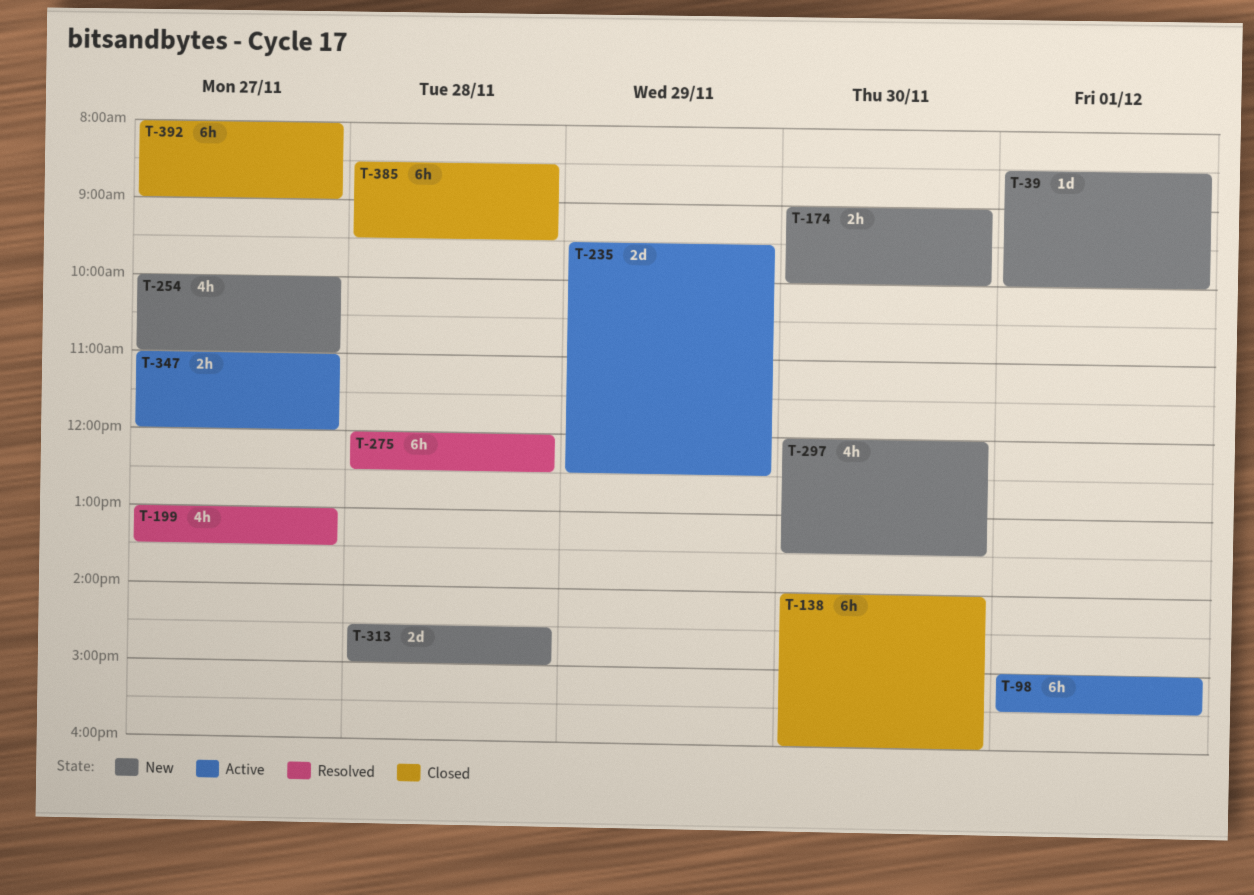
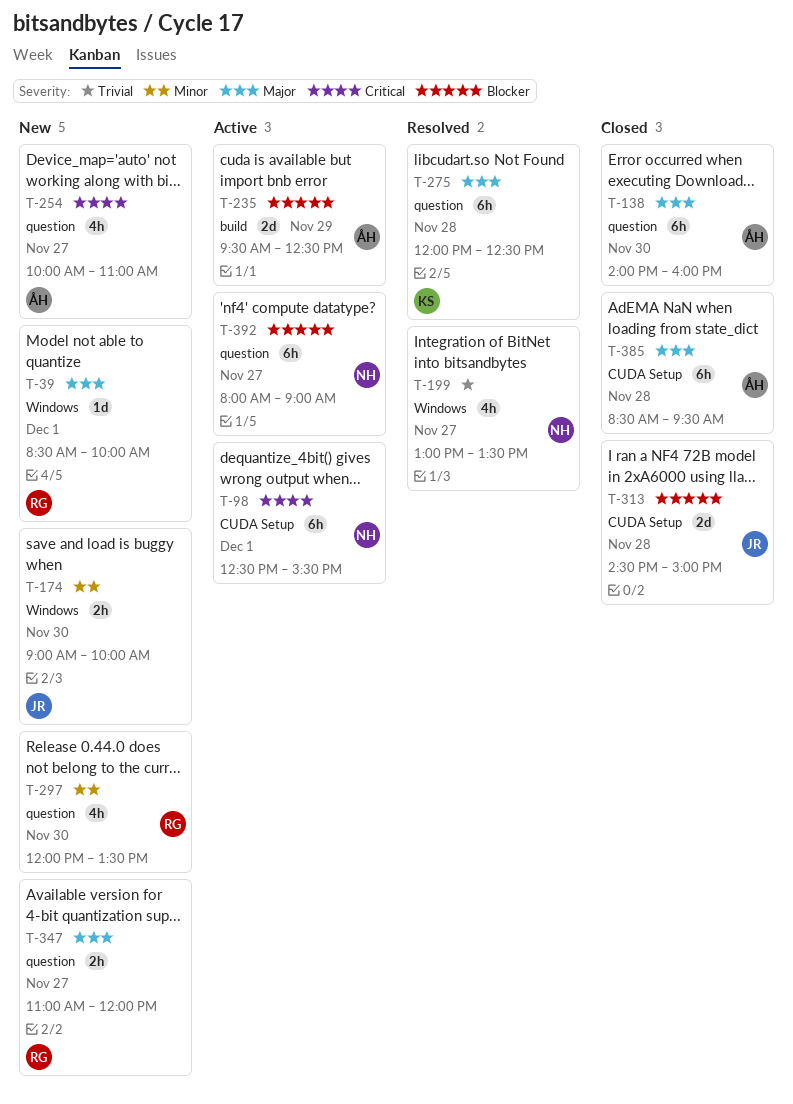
T-98, begins: 15:00 -> 12:30
T-313, status: New -> Closed
T-347, status: Active -> New
T-392, status: Closed -> Active

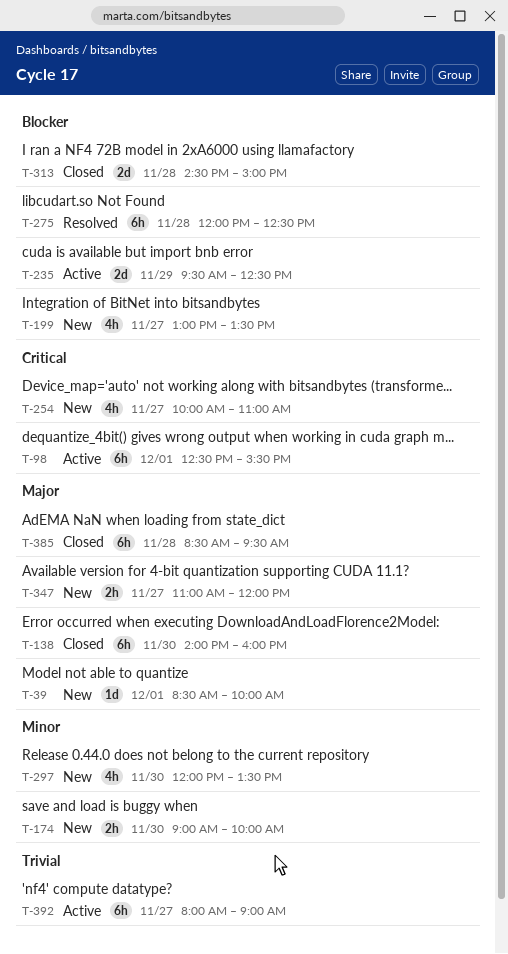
T-199, status: Resolved -> New
T-199, priority: Trivial -> Blocker
T-275, priority: Major -> Blocker
T-392, priority: Blocker -> Trivial

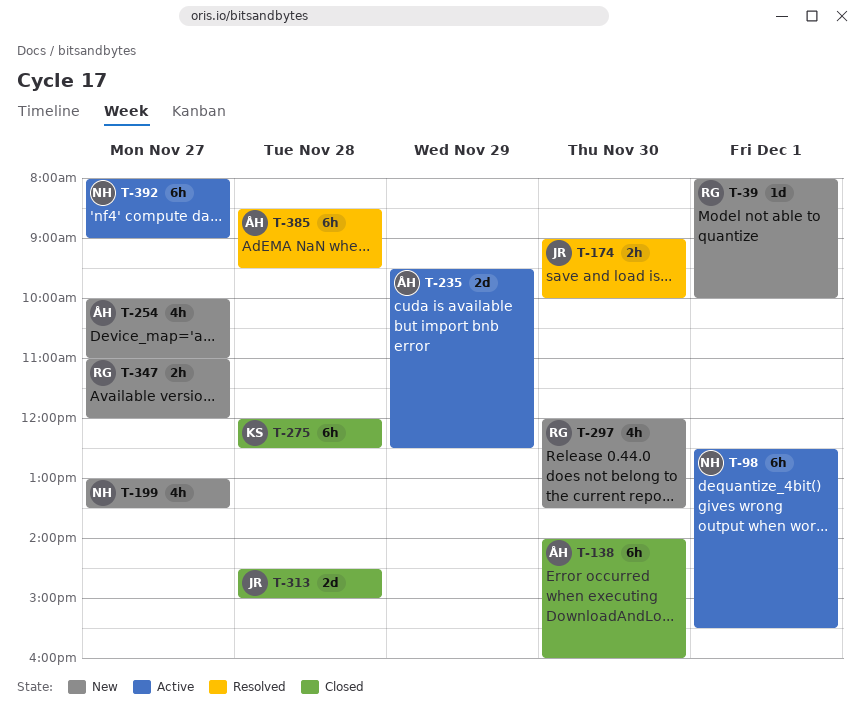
T-39, begins: 08:30 -> 08:00
T-174, status: New -> Resolved
T-275, status: Resolved -> Closed
T-385, status: Closed -> Resolved

